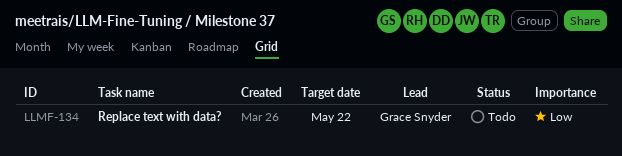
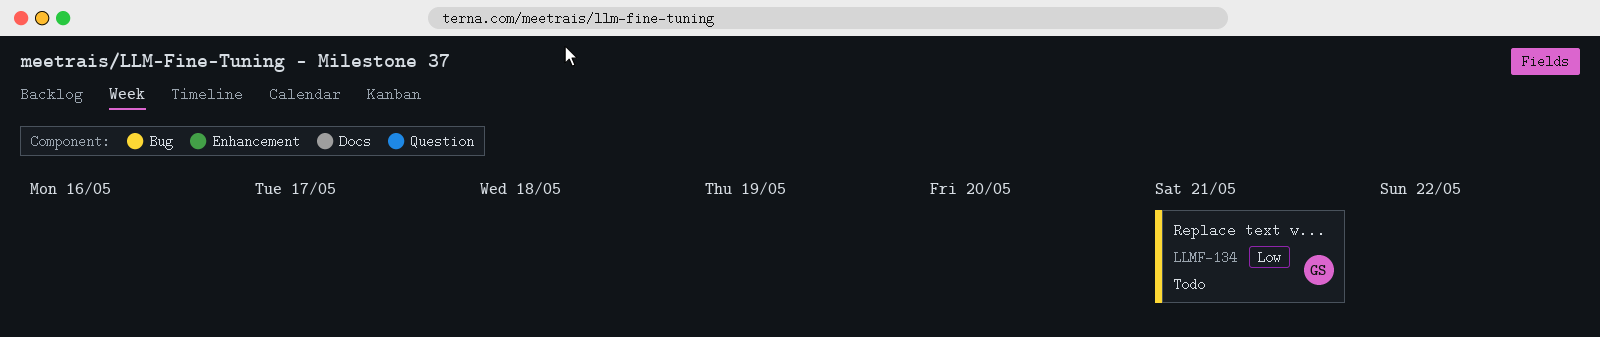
LLMF-134, due: May 22 -> May 21

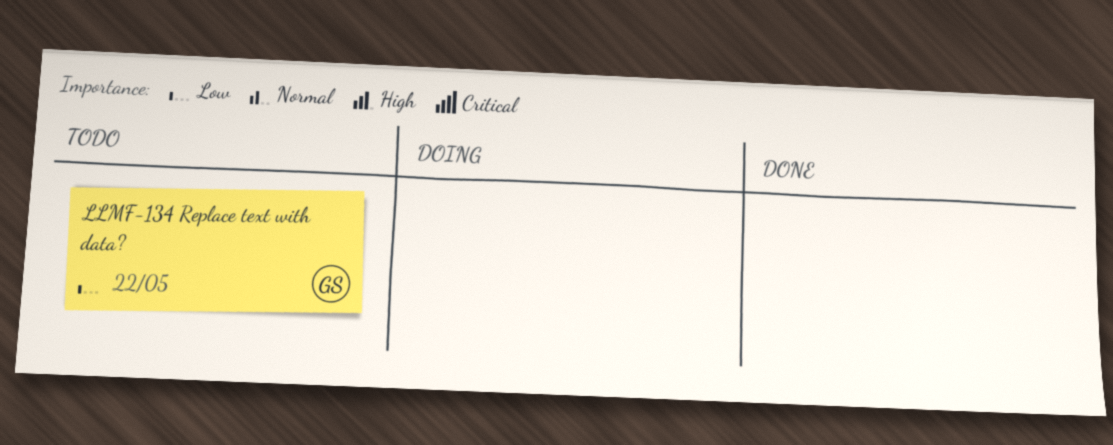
LLMF-134, due: May 21 -> May 22

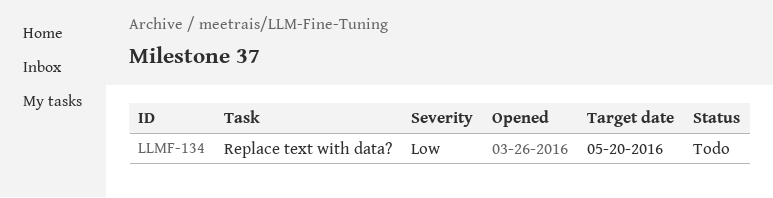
LLMF-134, due: May 22 -> May 20

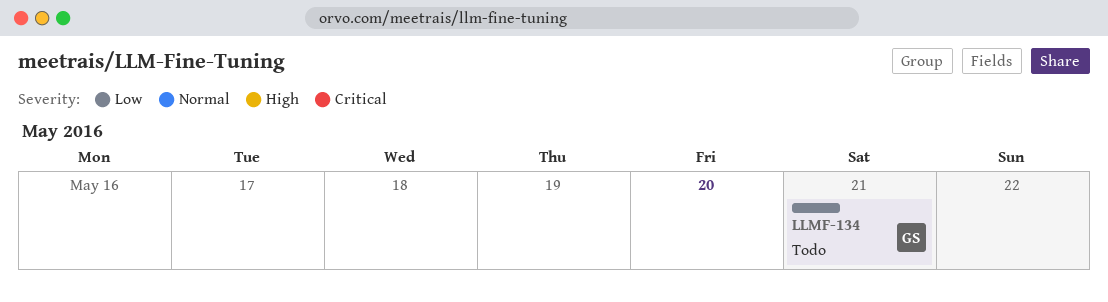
LLMF-134, due: May 20 -> May 21

